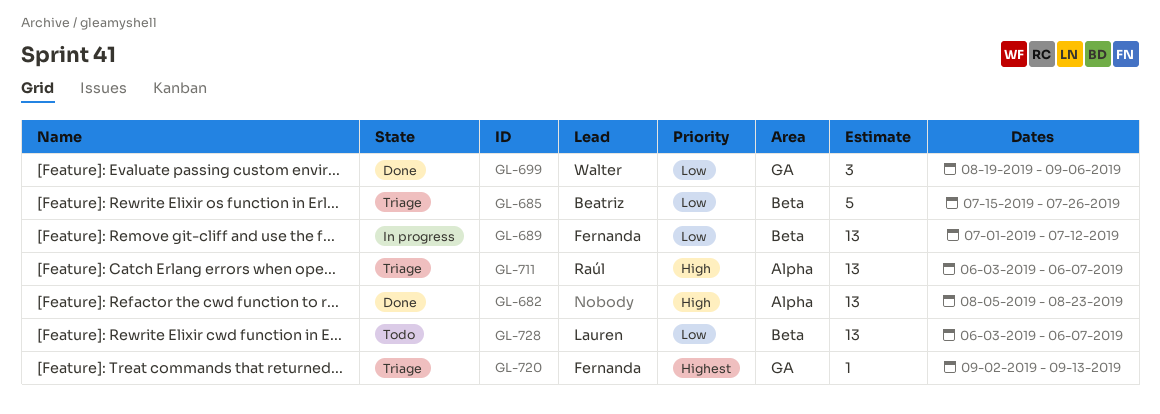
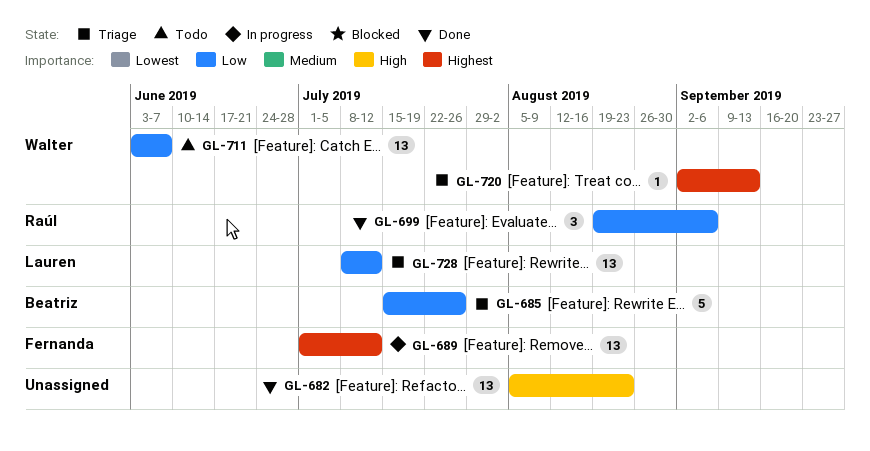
GL-689, priority: Low -> Highest
GL-699, owner: Walter -> Raúl
GL-711, status: Triage -> Todo
GL-711, owner: Raúl -> Walter
GL-711, priority: High -> Low
GL-720, owner: Fernanda -> Walter
GL-728, status: Todo -> Triage
GL-728, start: Jun 3 -> Jul 8
GL-728, due: Jun 7 -> Jul 12

